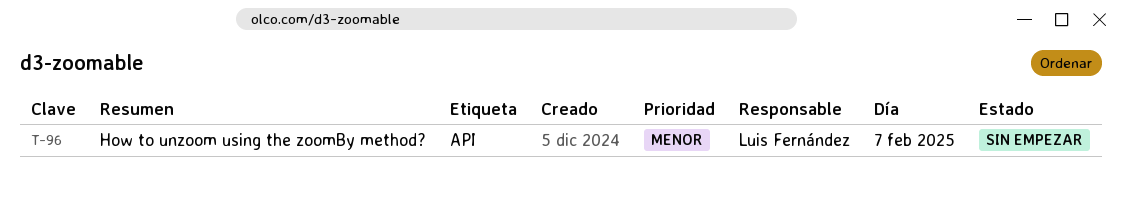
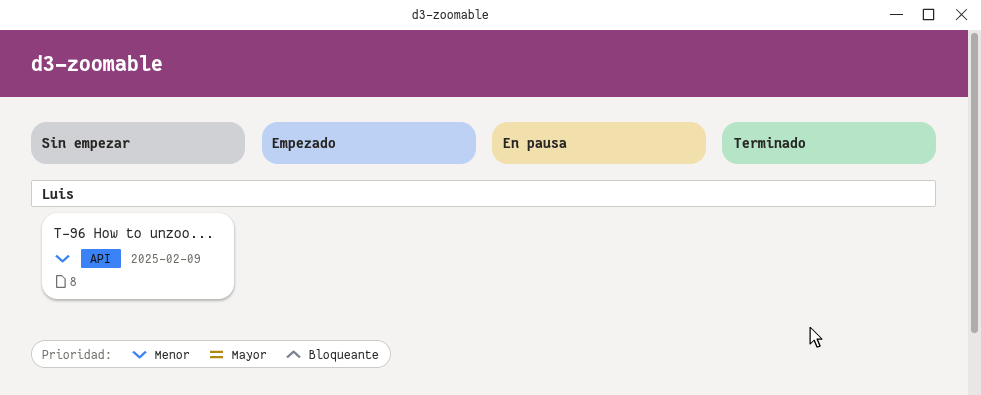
T-96, day: Feb 7 -> Feb 9

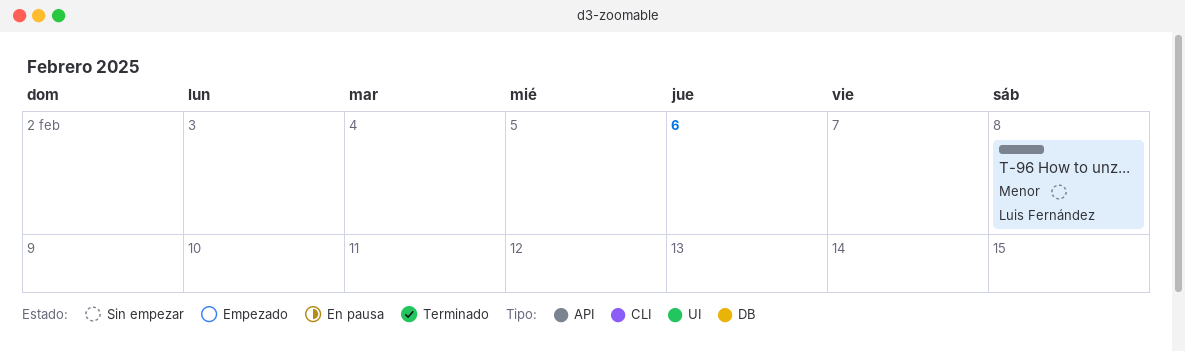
T-96, day: Feb 9 -> Feb 8

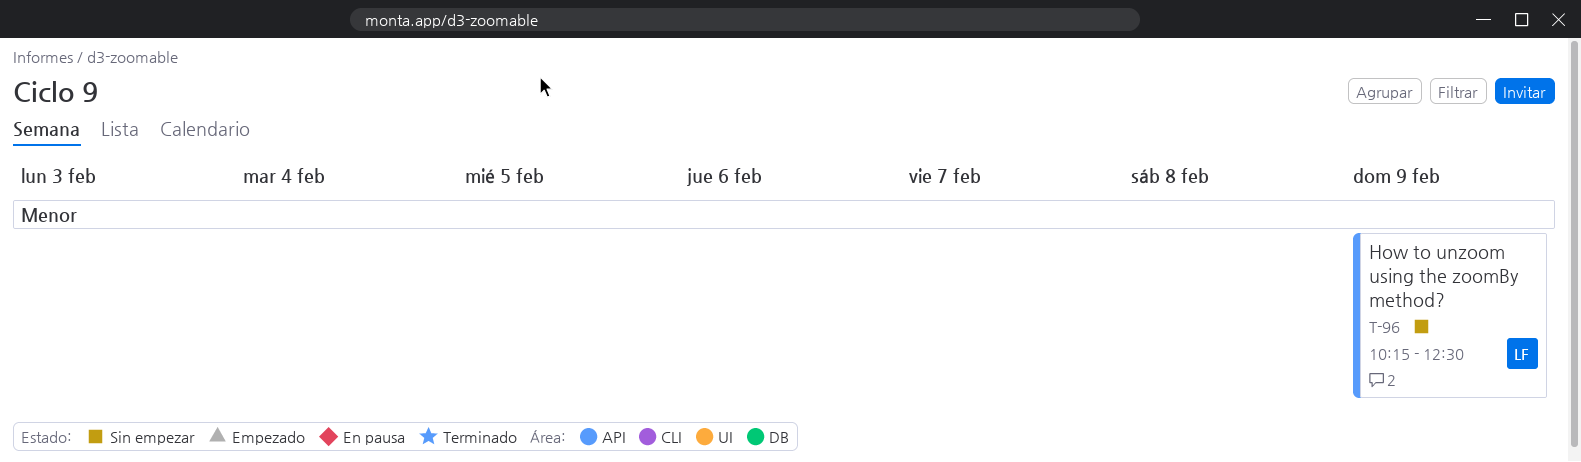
T-96, day: Feb 8 -> Feb 9

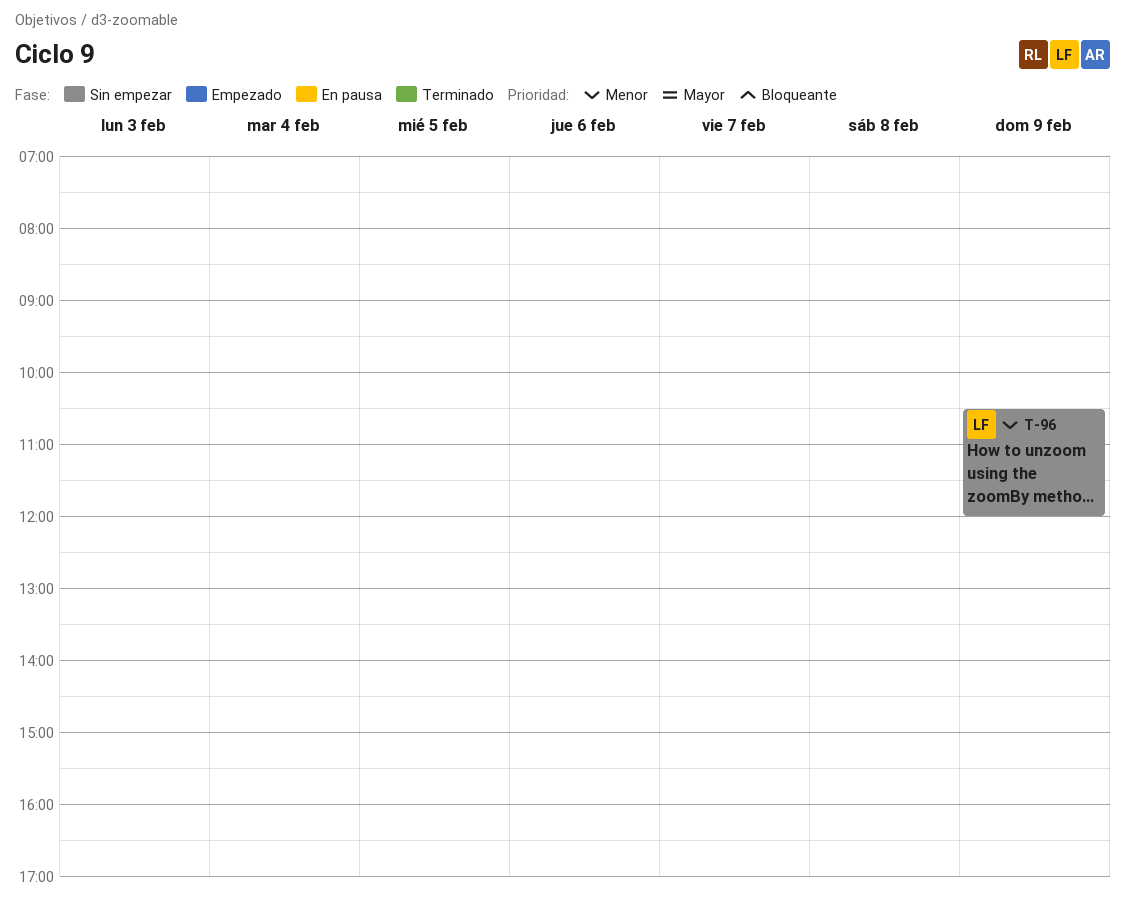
T-96, begins: 10:15 -> 10:30
T-96, ends: 12:30 -> 12:00

